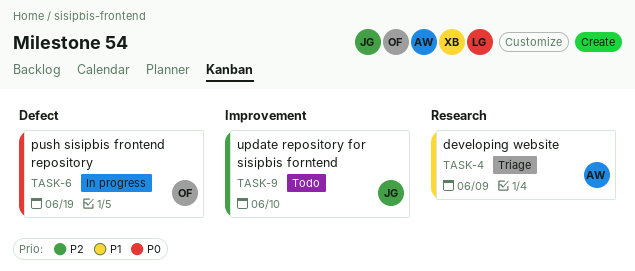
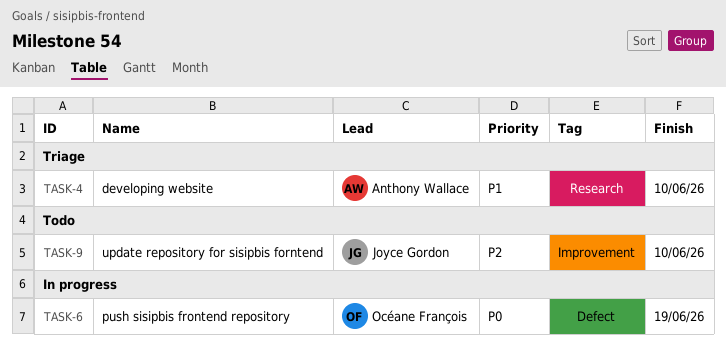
TASK-4, due: Jun 9 -> Jun 10

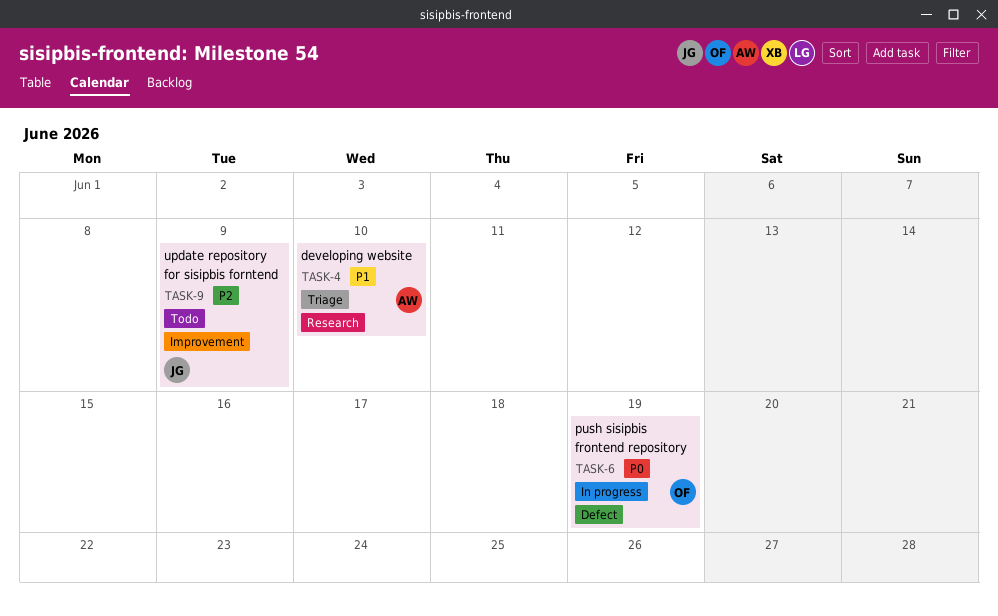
TASK-9, due: Jun 10 -> Jun 9

